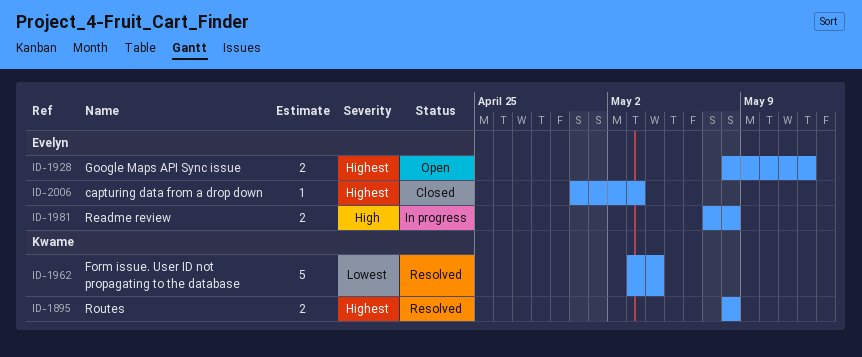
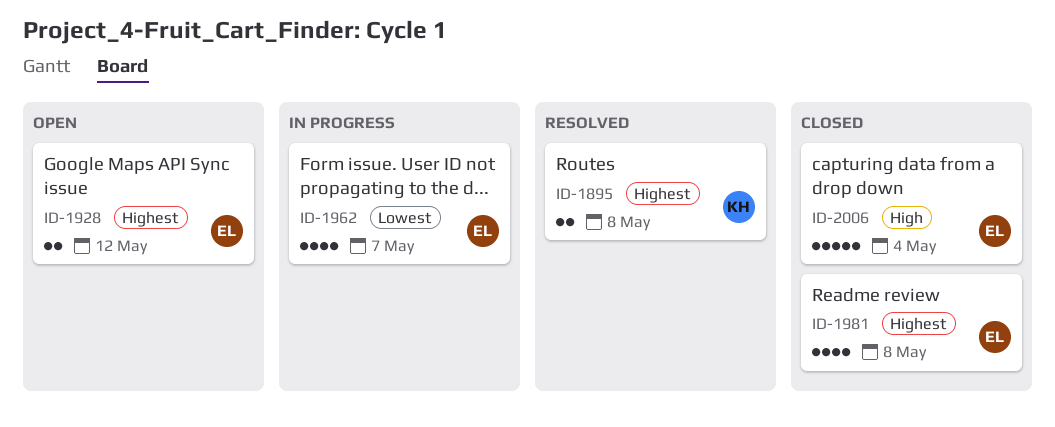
ID-1962, status: Resolved -> In progress
ID-1962, owner: Kwame -> Evelyn
ID-1962, estimate: 5 -> 4
ID-1962, due: May 4 -> May 7
ID-1981, status: In progress -> Closed
ID-1981, priority: High -> Highest
ID-1981, estimate: 2 -> 4
ID-2006, priority: Highest -> High
ID-2006, estimate: 1 -> 5
ID-2006, due: May 3 -> May 4

